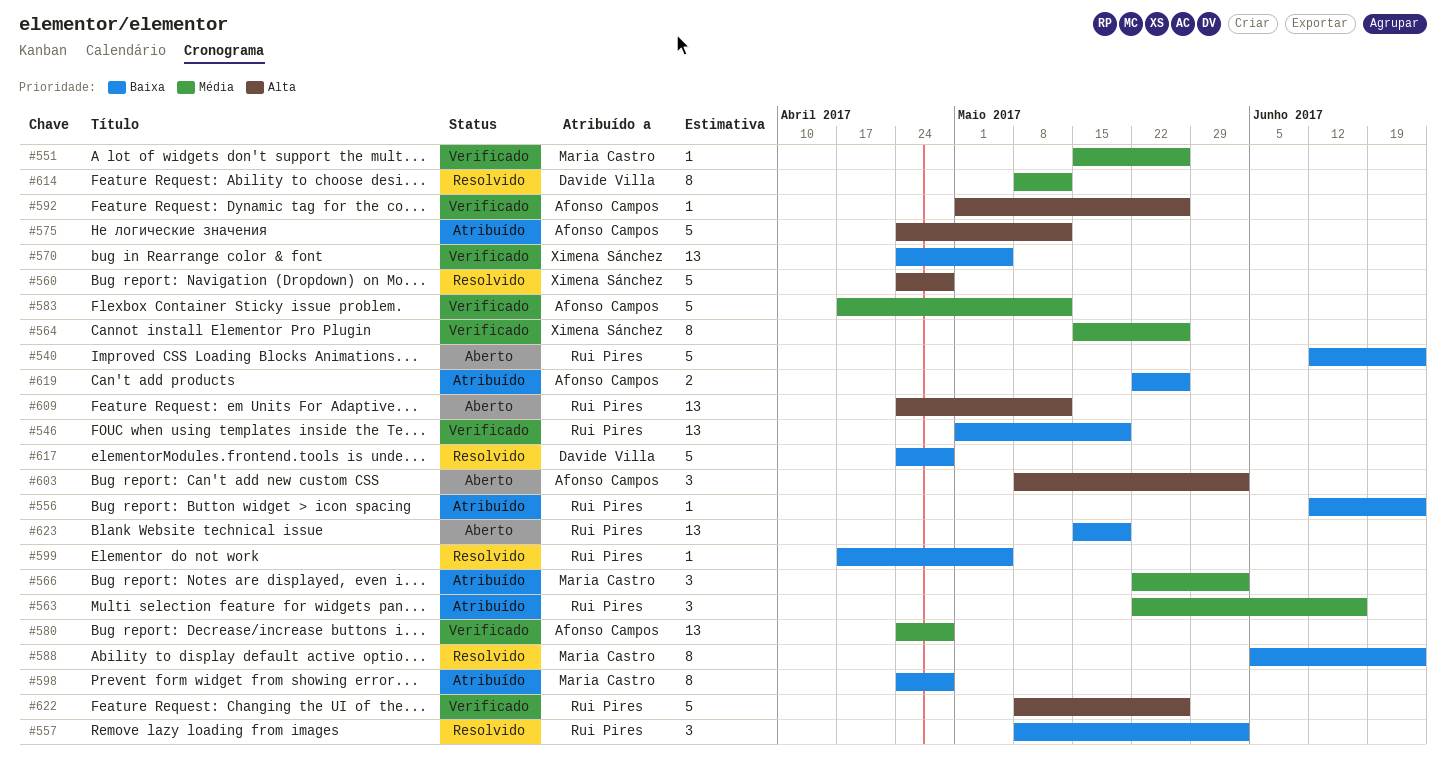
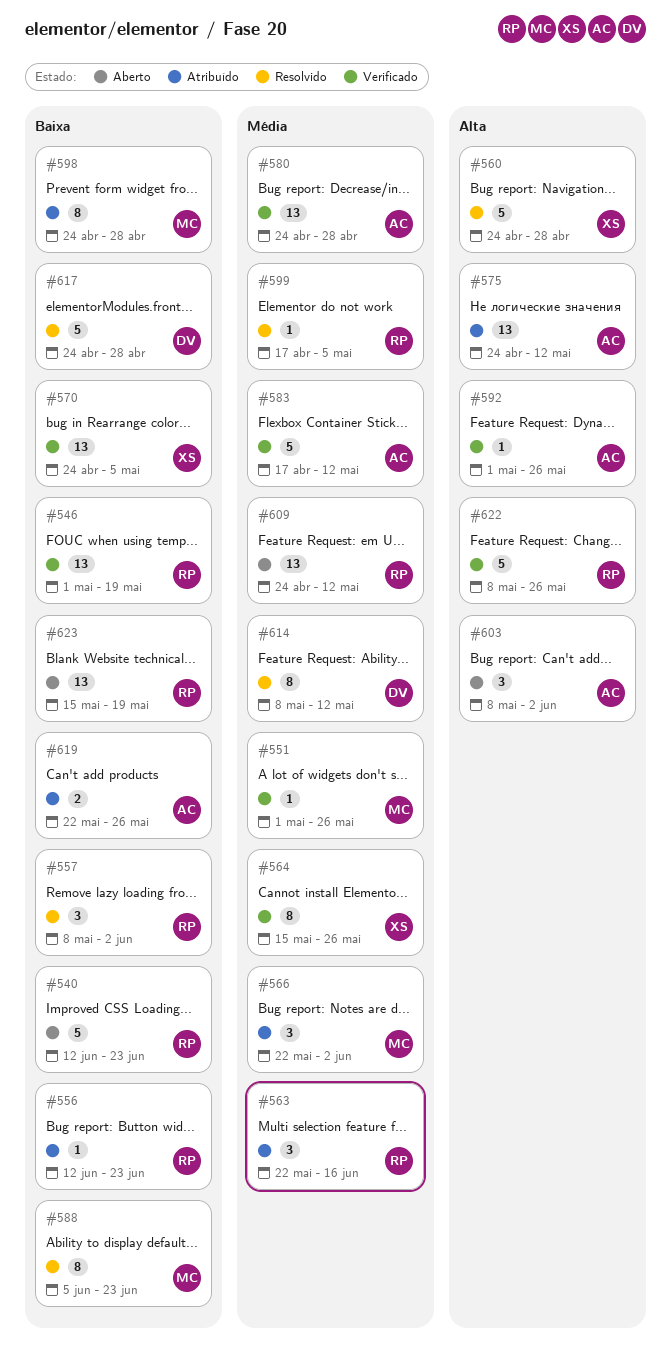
#551, start: May 15 -> May 1
#575, estimate: 5 -> 13
#599, priority: Baixa -> Média
#609, priority: Alta -> Média

